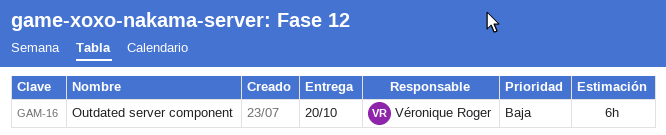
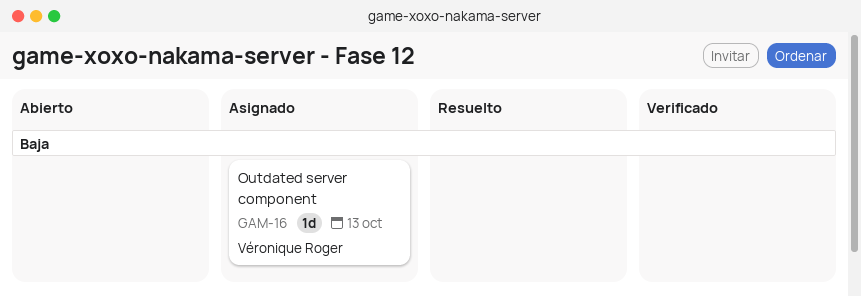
GAM-16, estimate: 6h -> 1d
GAM-16, due: Oct 20 -> Oct 13

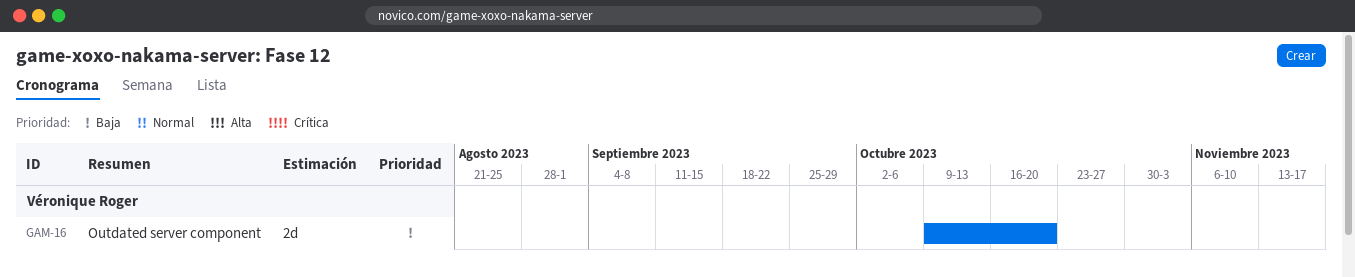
GAM-16, estimate: 1d -> 2d
GAM-16, due: Oct 13 -> Oct 20

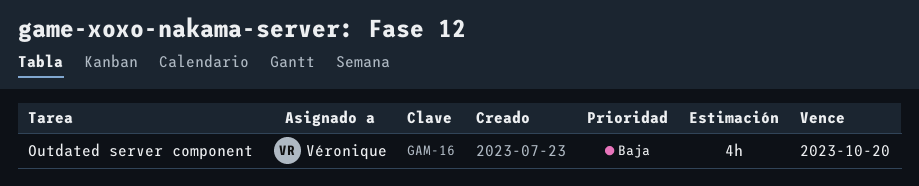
GAM-16, estimate: 2d -> 4h

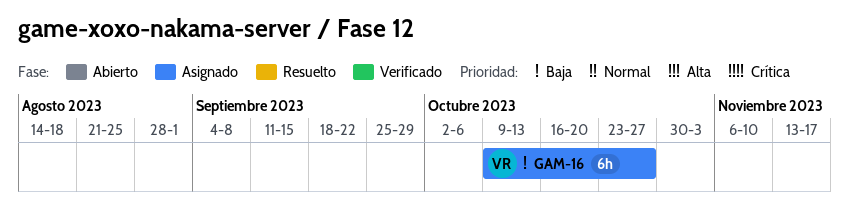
GAM-16, estimate: 4h -> 6h
GAM-16, due: Oct 20 -> Oct 27

